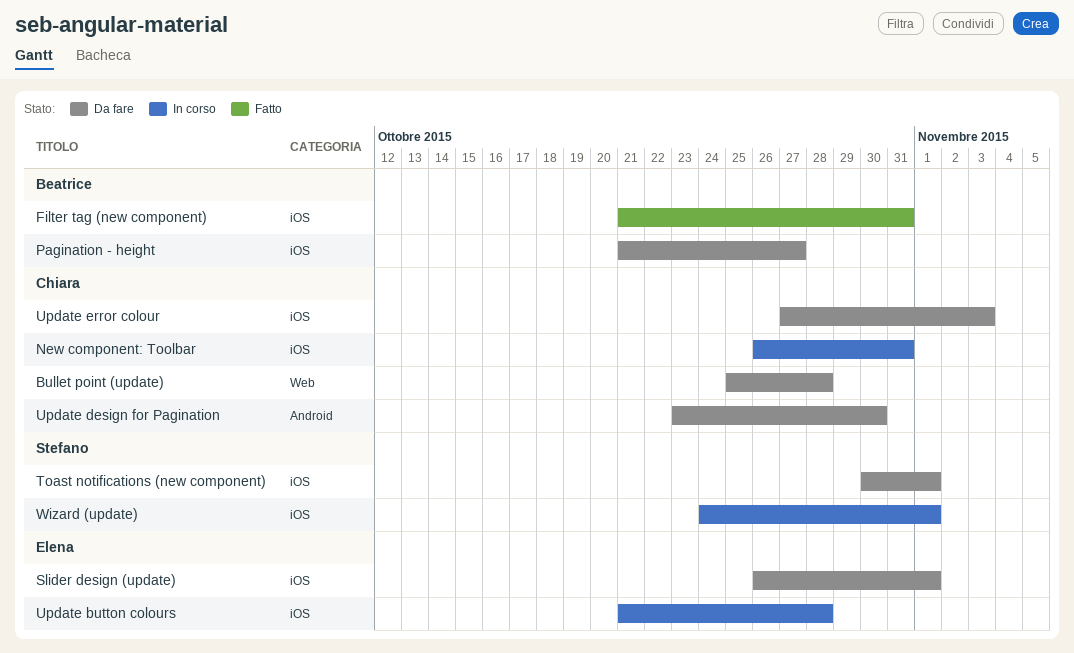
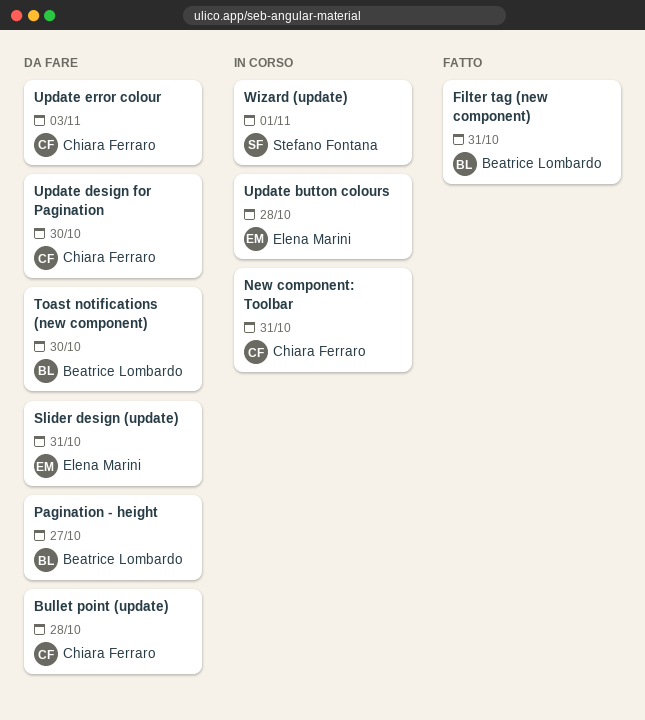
Slider design (update), due: Nov 1 -> Oct 31
Toast notifications (new component), owner: Stefano Fontana -> Beatrice Lombardo
Toast notifications (new component), due: Nov 1 -> Oct 30

